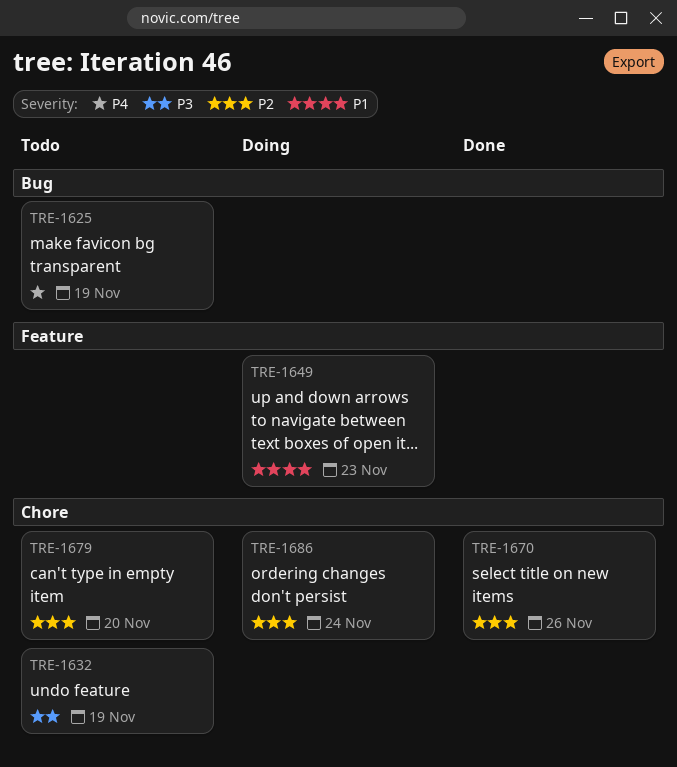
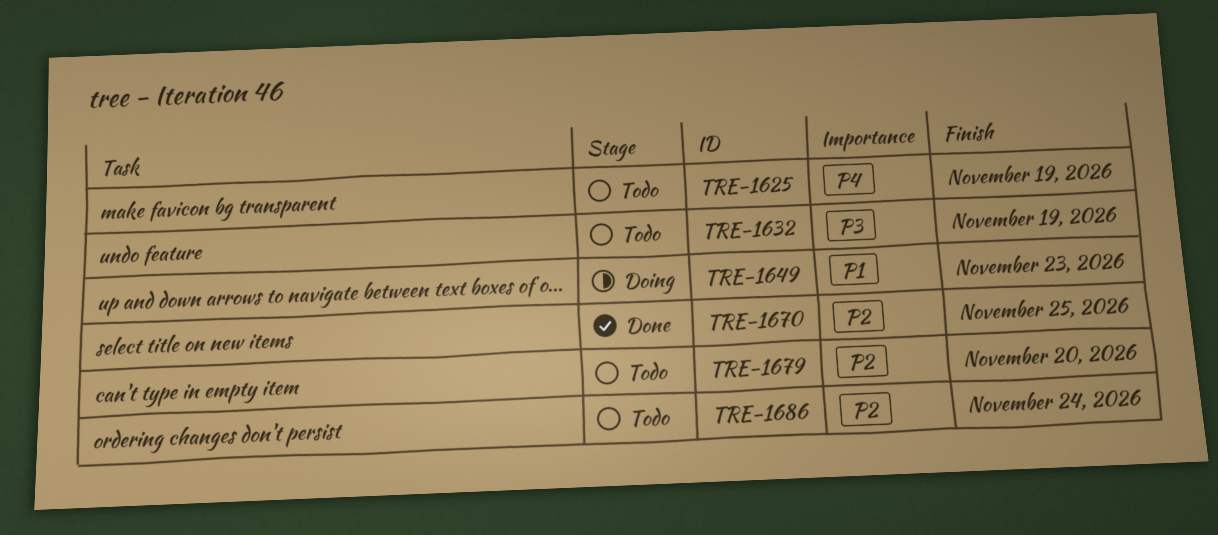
TRE-1670, due: Nov 26 -> Nov 25
TRE-1686, status: Doing -> Todo

